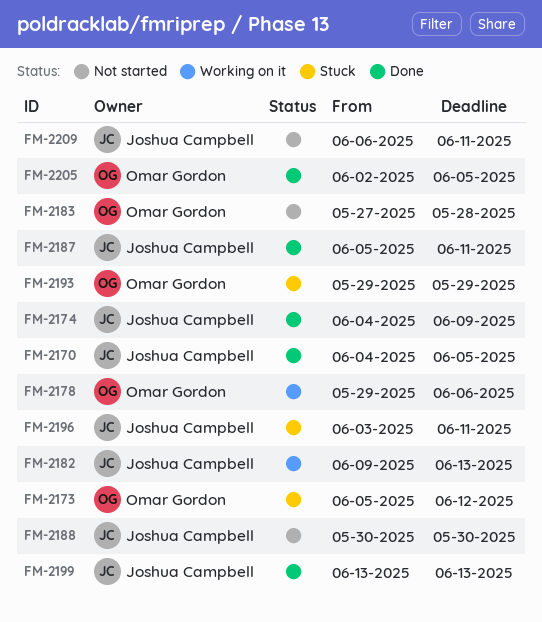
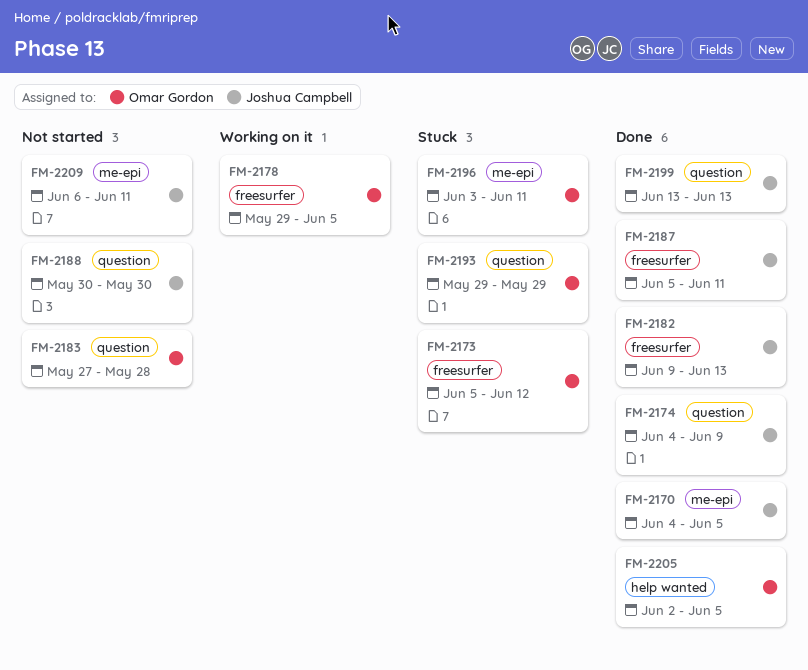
FM-2178, due: Jun 6 -> Jun 5
FM-2182, status: Working on it -> Done
FM-2196, owner: Joshua Campbell -> Omar Gordon

